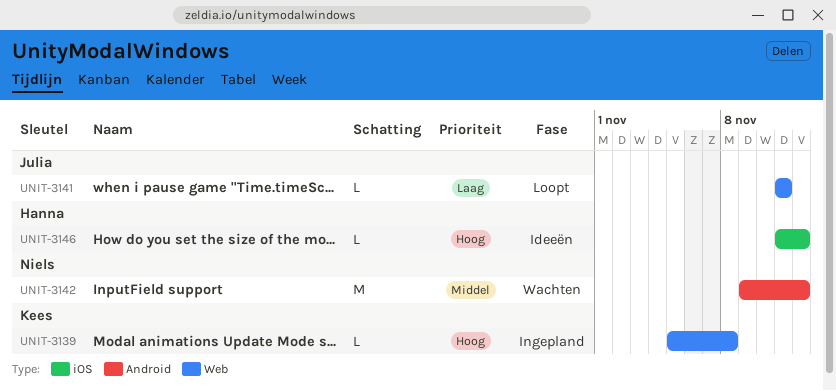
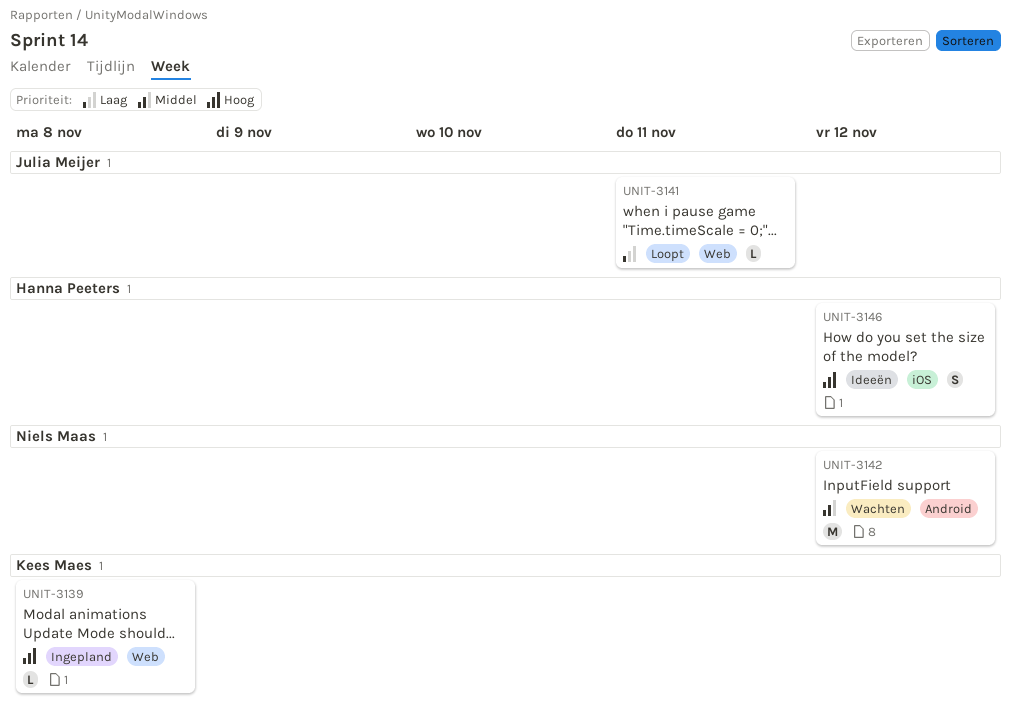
UNIT-3146, estimate: L -> S

